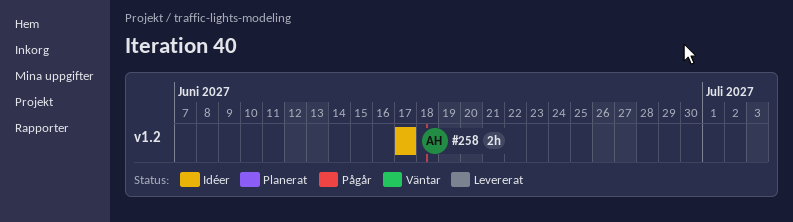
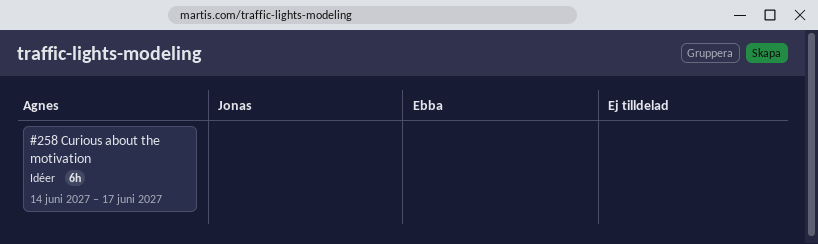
#258, estimate: 2h -> 6h
#258, start: Jun 17 -> Jun 14

